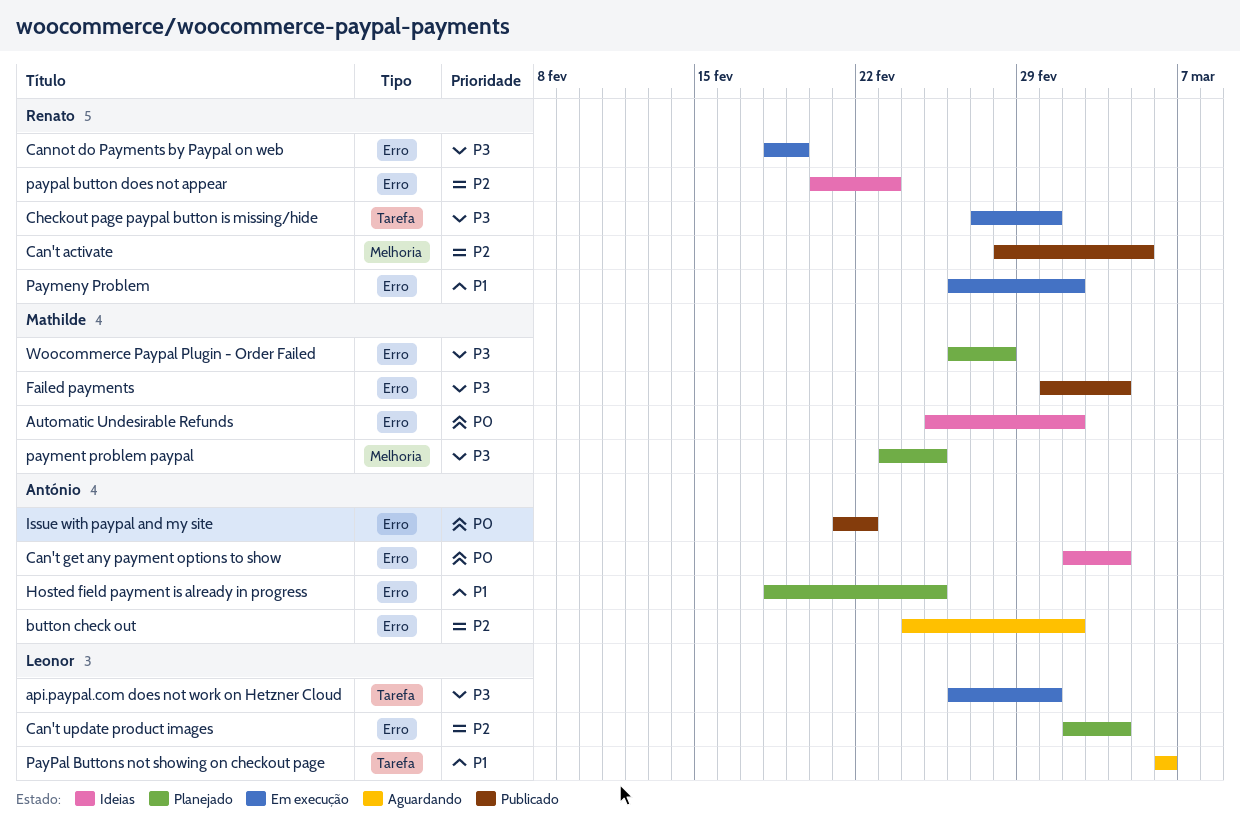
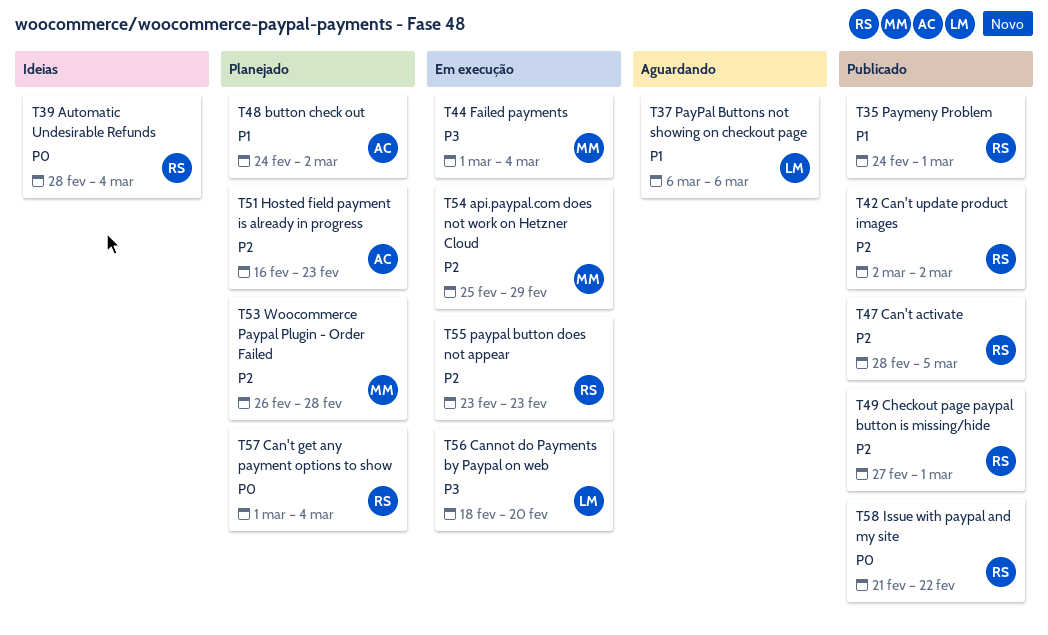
api.paypal.com does not work on Hetzner Cloud, owner: Leonor -> Mathilde
api.paypal.com does not work on Hetzner Cloud, priority: P3 -> P2
api.paypal.com does not work on Hetzner Cloud, start: Feb 26 -> Feb 25
api.paypal.com does not work on Hetzner Cloud, due: Mar 1 -> Feb 29
Automatic Undesirable Refunds, owner: Mathilde -> Renato
Automatic Undesirable Refunds, start: Feb 25 -> Feb 28
Automatic Undesirable Refunds, due: Mar 2 -> Mar 4
button check out, status: Aguardando -> Planejado
button check out, priority: P2 -> P1
Can't get any payment options to show, status: Ideias -> Planejado
Can't get any payment options to show, owner: António -> Renato
Can't get any payment options to show, start: Mar 2 -> Mar 1
Can't update product images, status: Planejado -> Publicado
Can't update product images, owner: Leonor -> Renato
Can't update product images, due: Mar 4 -> Mar 2
Cannot do Payments by Paypal on web, owner: Renato -> Leonor
Cannot do Payments by Paypal on web, due: Feb 19 -> Feb 20
Checkout page paypal button is missing/hide, status: Em execução -> Publicado
Checkout page paypal button is missing/hide, priority: P3 -> P2
Failed payments, status: Publicado -> Em execução
Hosted field payment is already in progress, priority: P1 -> P2
Hosted field payment is already in progress, start: Feb 18 -> Feb 16
Hosted field payment is already in progress, due: Feb 25 -> Feb 23
Issue with paypal and my site, owner: António -> Renato
payment problem paypal: present -> none
Paymeny Problem, status: Em execução -> Publicado
Paymeny Problem, start: Feb 26 -> Feb 24
Paymeny Problem, due: Mar 2 -> Mar 1
paypal button does not appear, status: Ideias -> Em execução
paypal button does not appear, start: Feb 20 -> Feb 23
Woocommerce Paypal Plugin - Order Failed, priority: P3 -> P2

